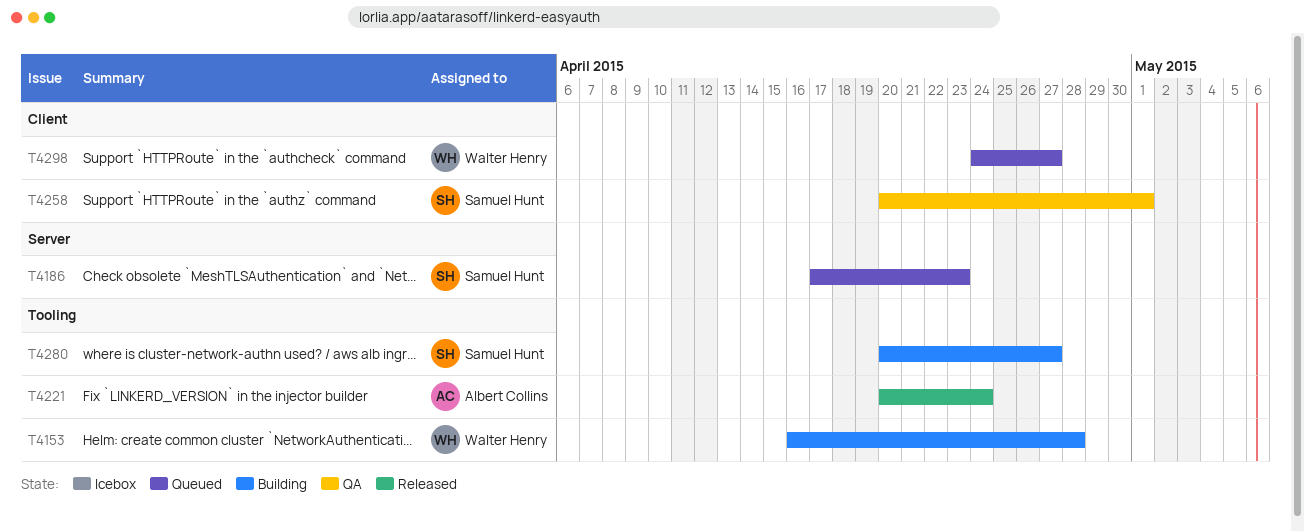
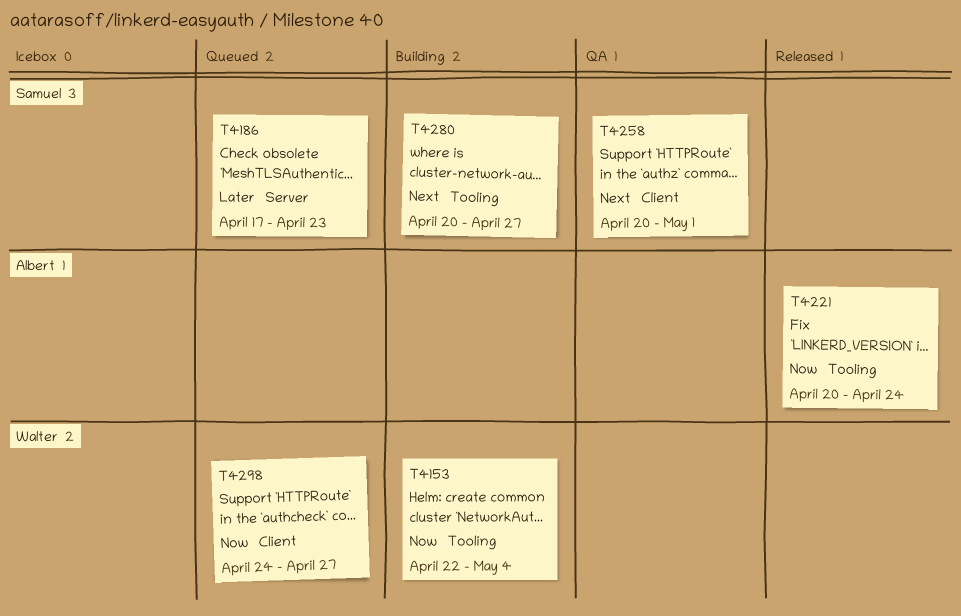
T4153, start: Apr 16 -> Apr 22
T4153, due: Apr 28 -> May 4

